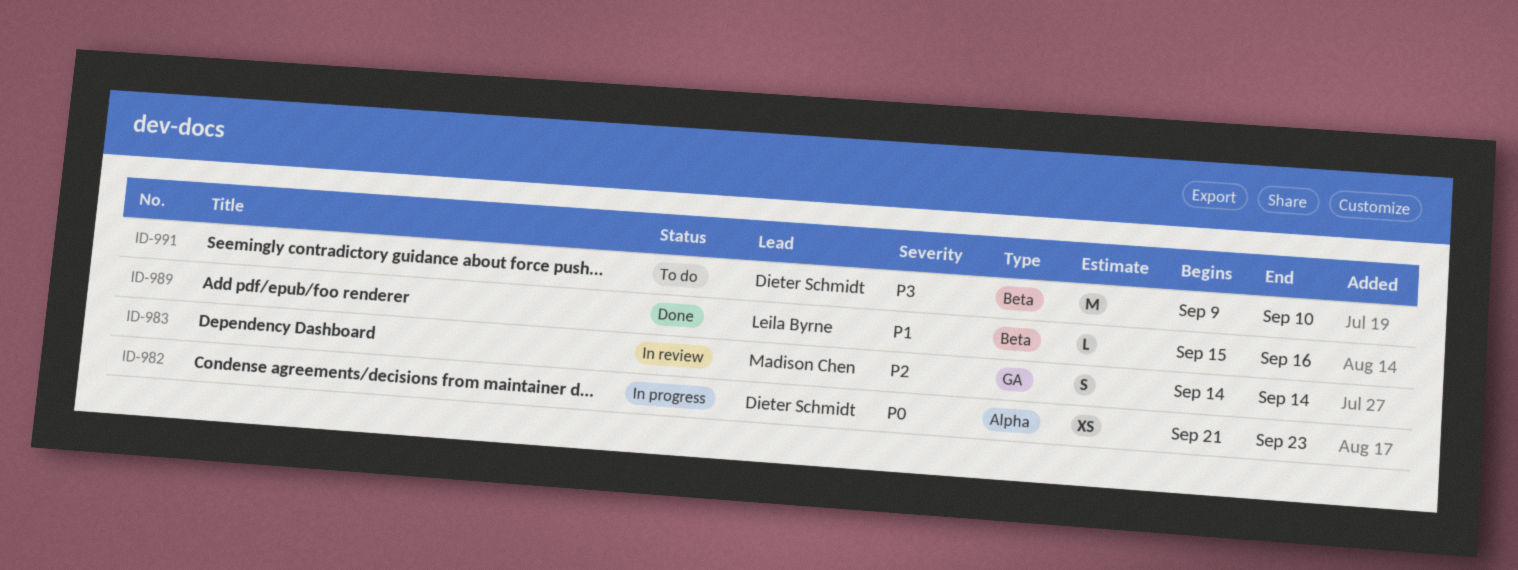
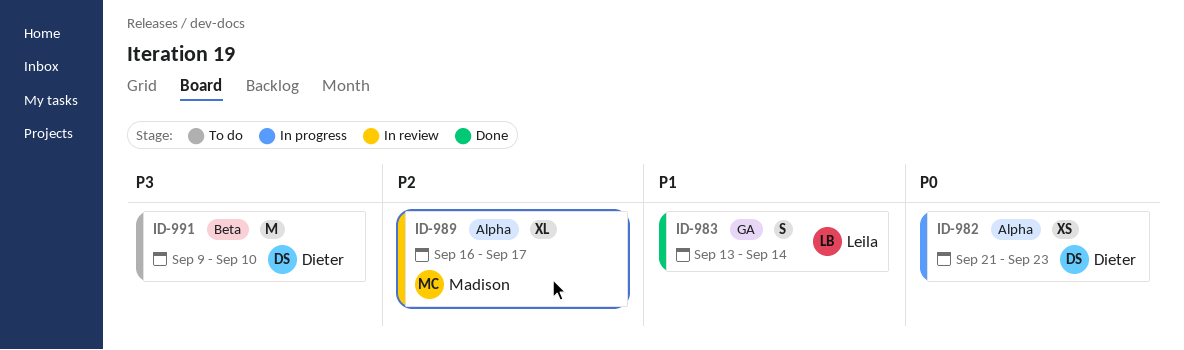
ID-983, status: In review -> Done
ID-983, owner: Madison Chen -> Leila Byrne
ID-983, priority: P2 -> P1
ID-983, start: Sep 14 -> Sep 13
ID-989, status: Done -> In review
ID-989, owner: Leila Byrne -> Madison Chen
ID-989, priority: P1 -> P2
ID-989, label: Beta -> Alpha
ID-989, estimate: L -> XL
ID-989, start: Sep 15 -> Sep 16
ID-989, due: Sep 16 -> Sep 17

